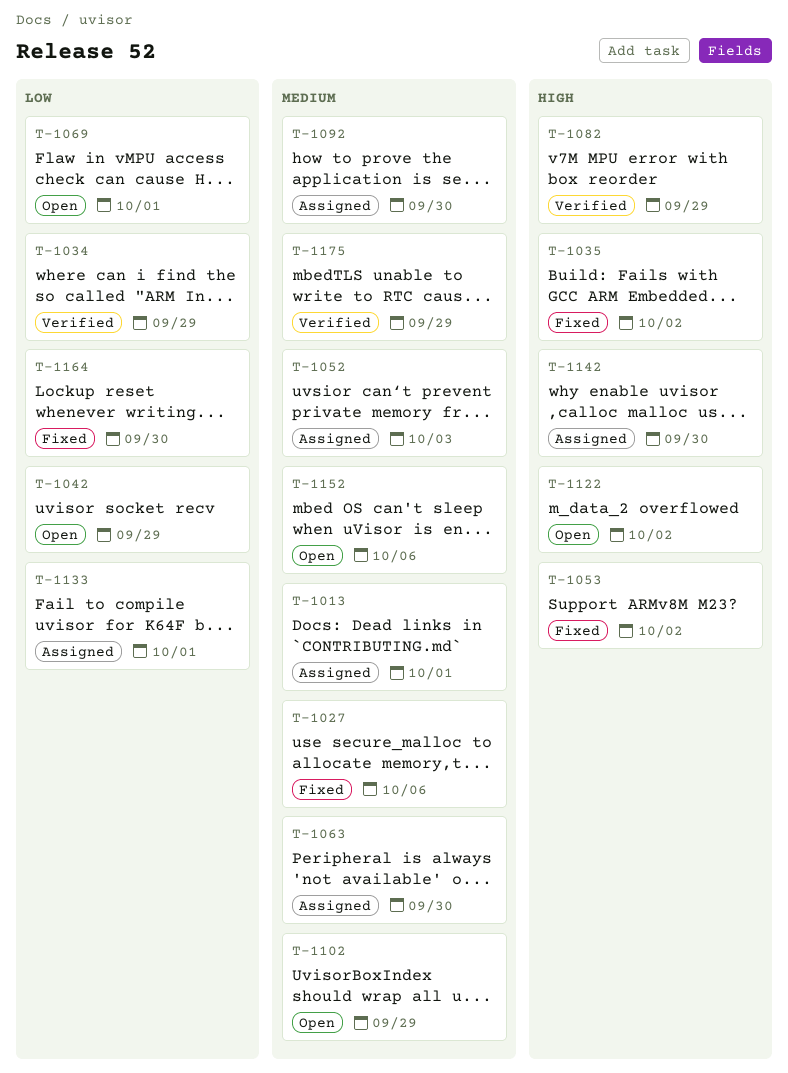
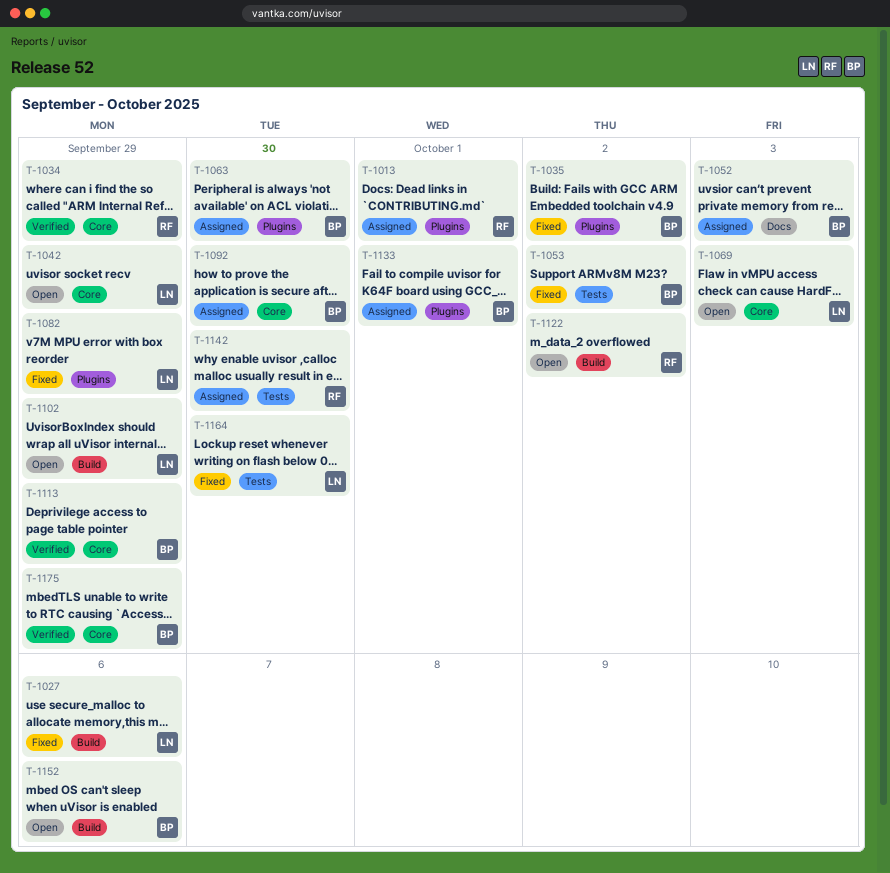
T-1069, due: Oct 1 -> Oct 3
T-1082, status: Verified -> Fixed
T-1113: none -> present

